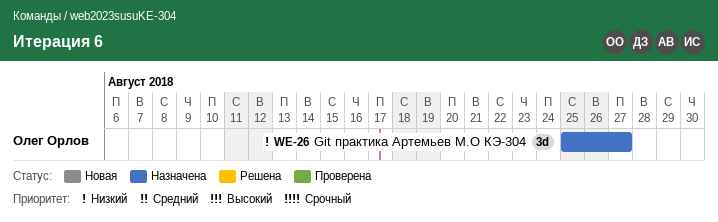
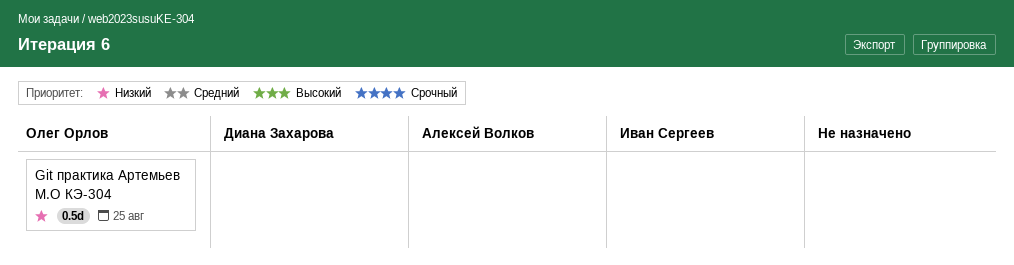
Git практика Артемьев М.О КЭ-304, estimate: 3d -> 0.5d
Git практика Артемьев М.О КЭ-304, due: Aug 27 -> Aug 25

